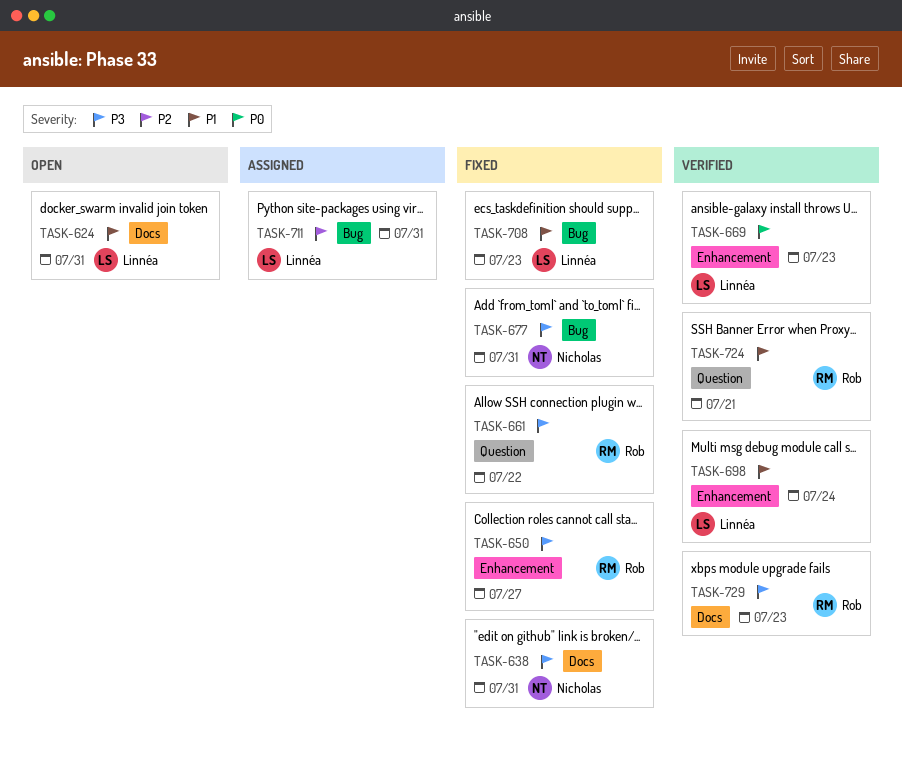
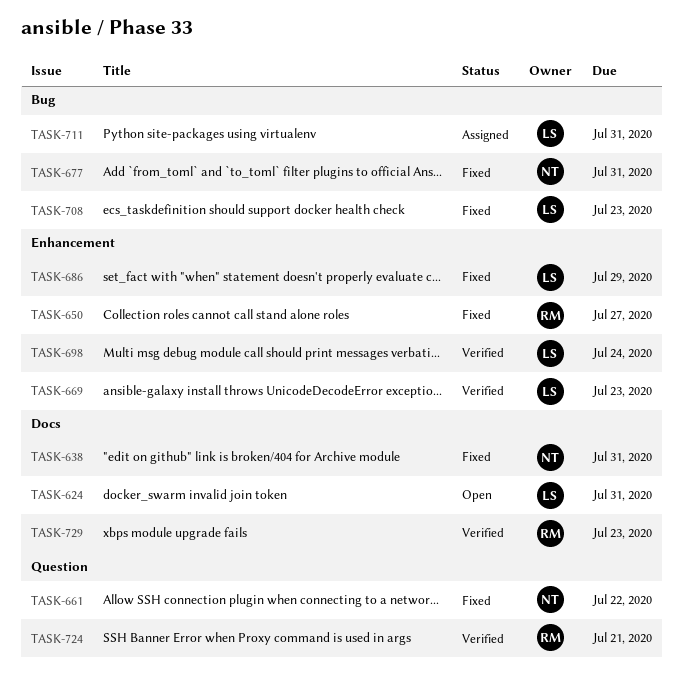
TASK-661, owner: Rob -> Nicholas
TASK-686: none -> present

